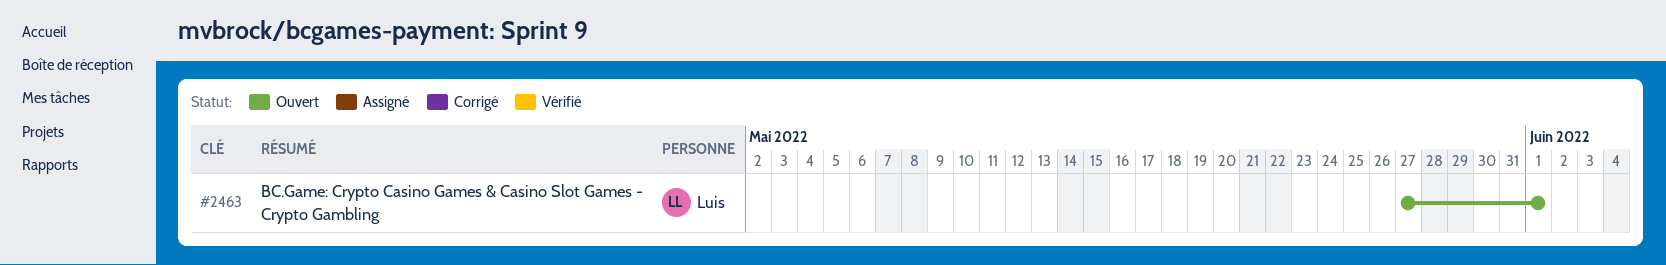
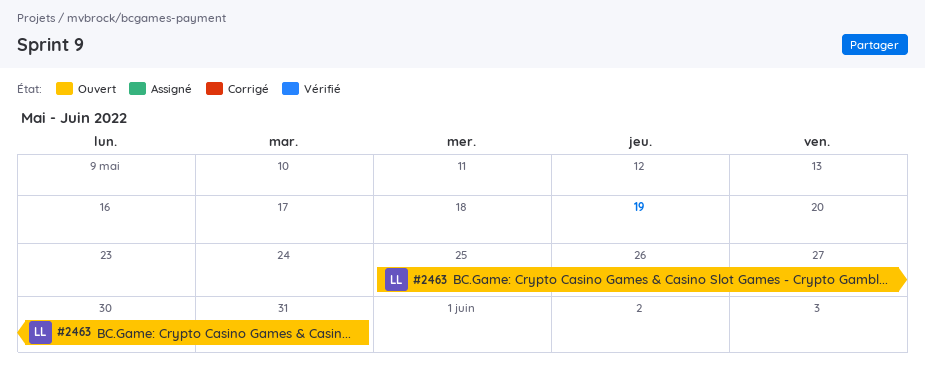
#2463, start: May 27 -> May 25
#2463, due: Jun 1 -> May 31

